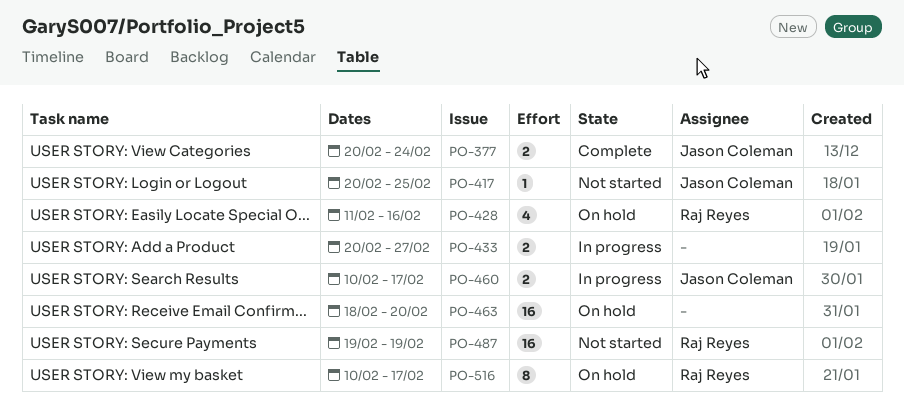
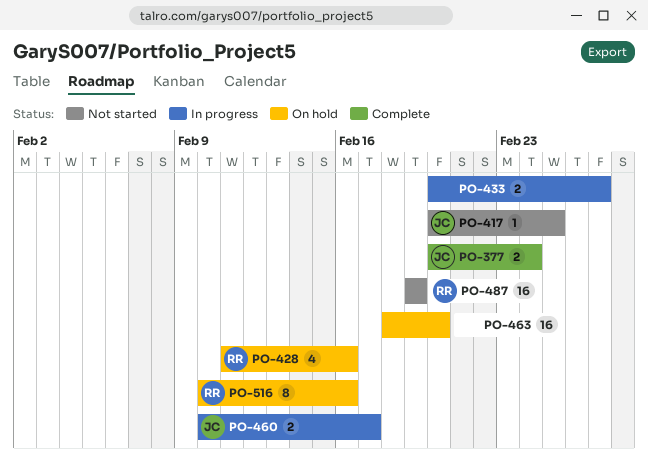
PO-516, due: Feb 17 -> Feb 16

